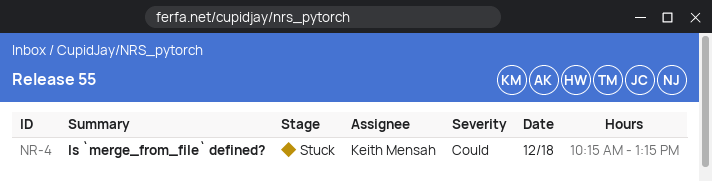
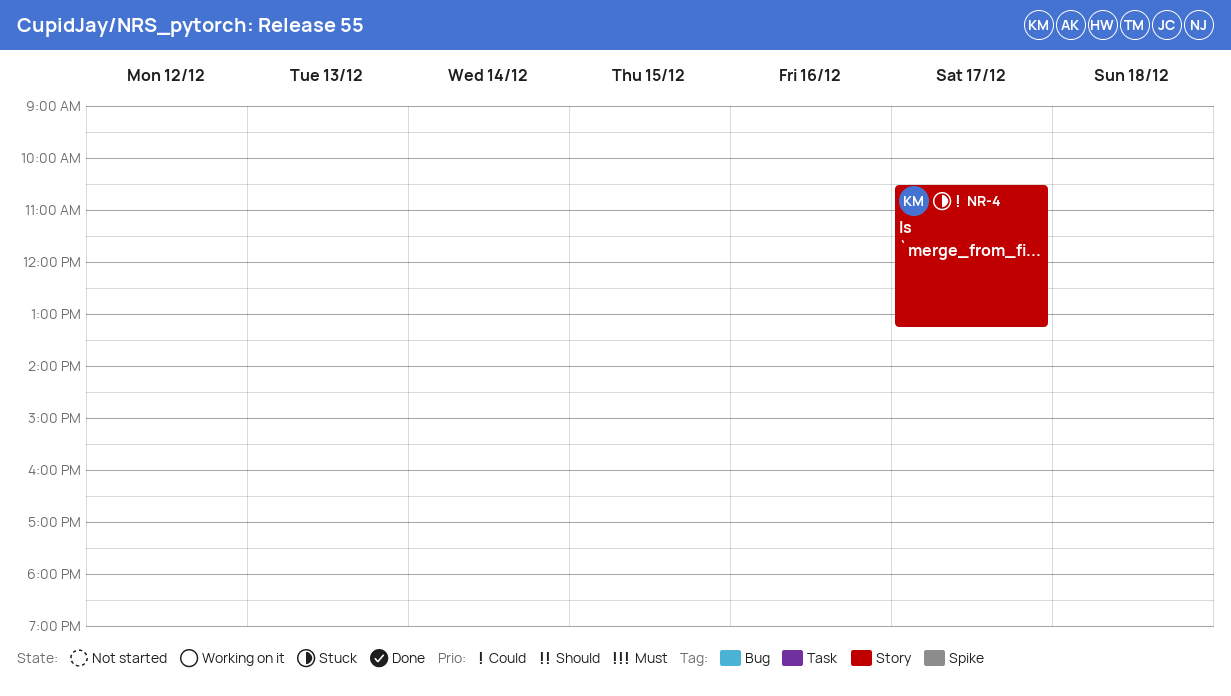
NR-4, day: Dec 18 -> Dec 17
NR-4, begins: 10:15 -> 10:30

